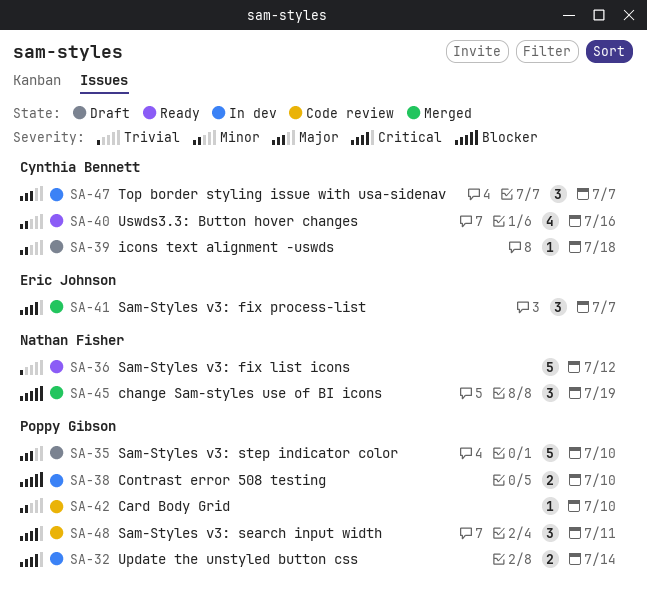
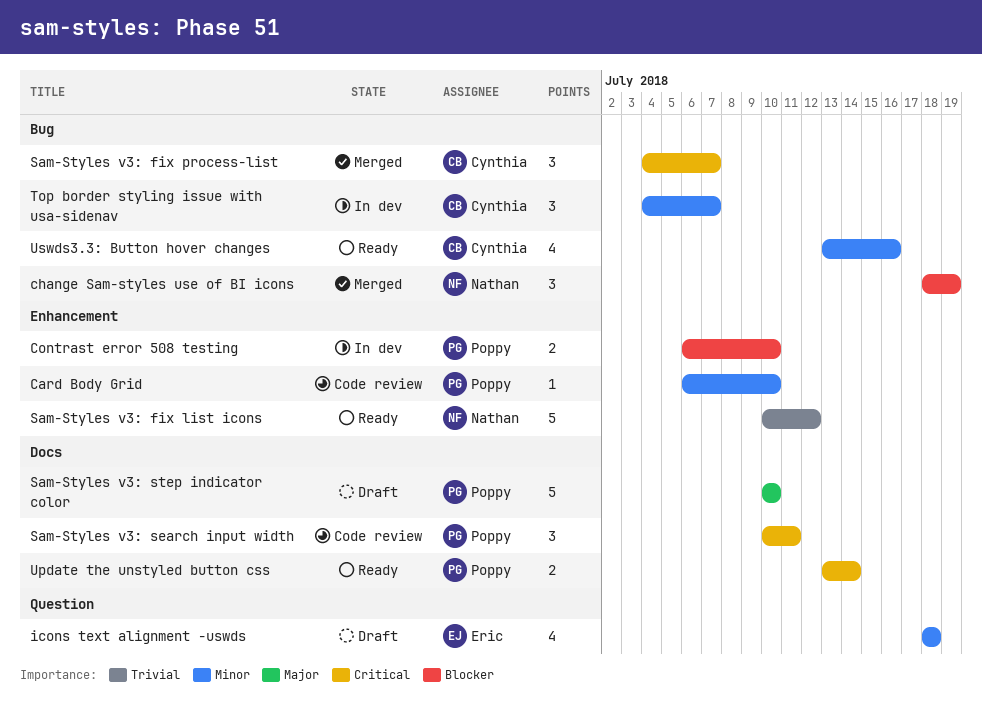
icons text alignment -uswds, owner: Cynthia Bennett -> Eric Johnson
icons text alignment -uswds, estimate: 1 -> 4
Sam-Styles v3: fix process-list, owner: Eric Johnson -> Cynthia Bennett
Top border styling issue with usa-sidenav, priority: Major -> Minor
Update the unstyled button css, status: In dev -> Ready

